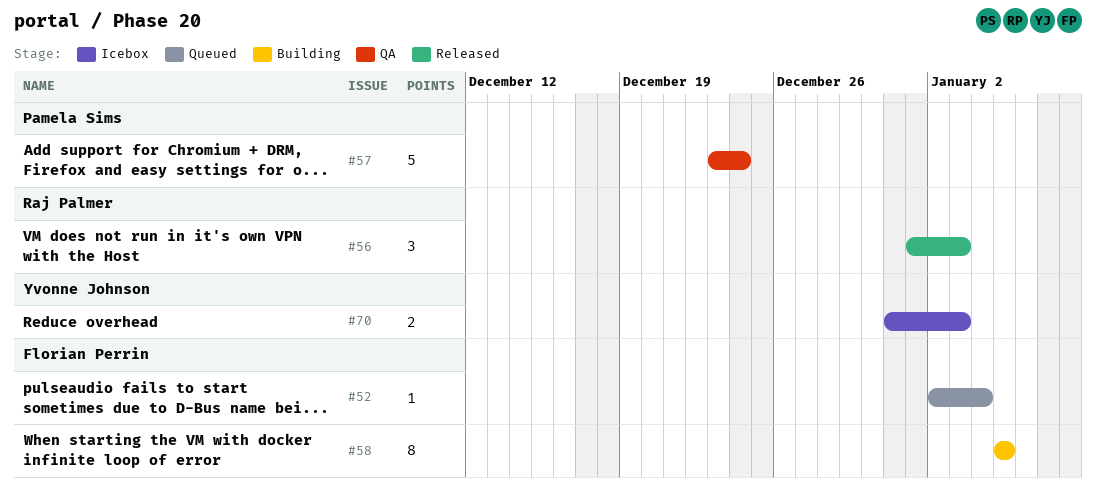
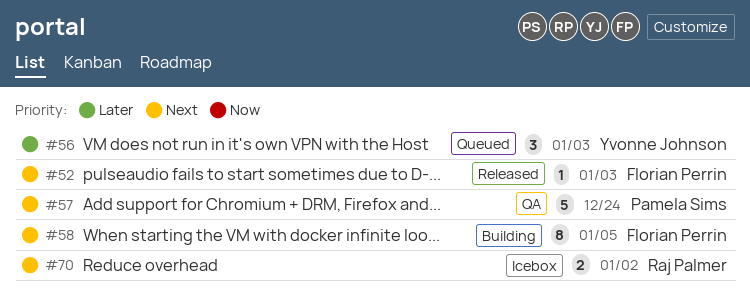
#52, status: Queued -> Released
#52, due: Jan 4 -> Jan 3
#56, status: Released -> Queued
#56, owner: Raj Palmer -> Yvonne Johnson
#70, owner: Yvonne Johnson -> Raj Palmer
#70, due: Jan 3 -> Jan 2

